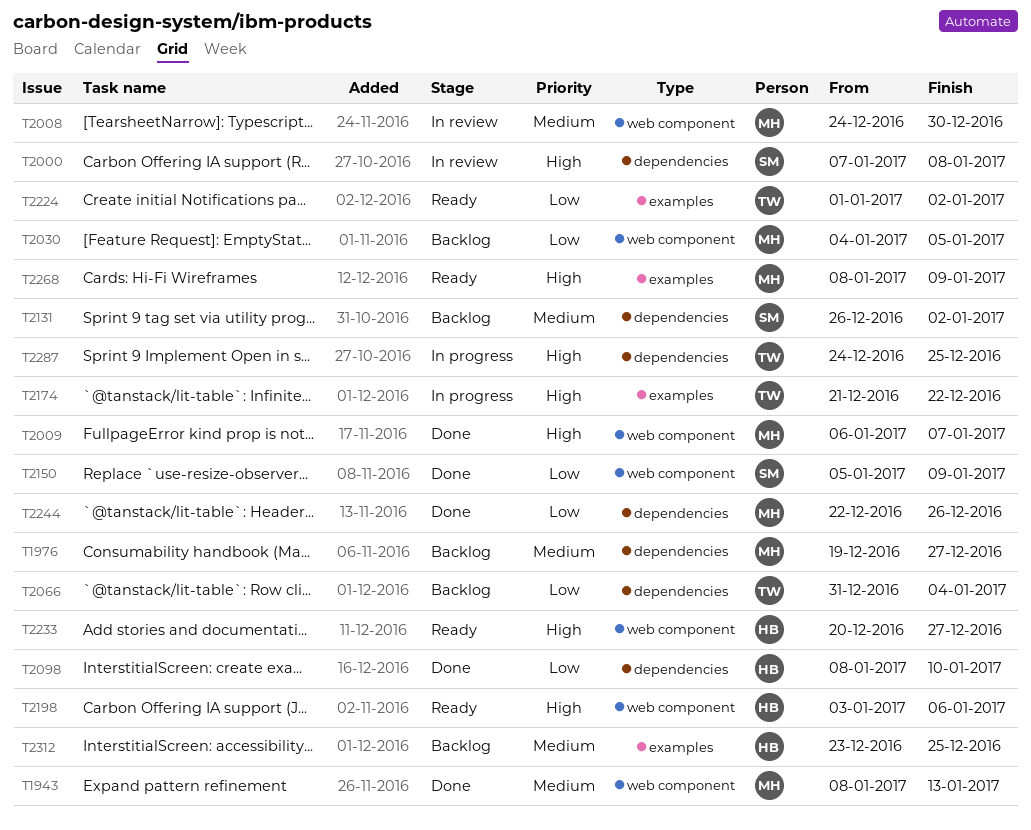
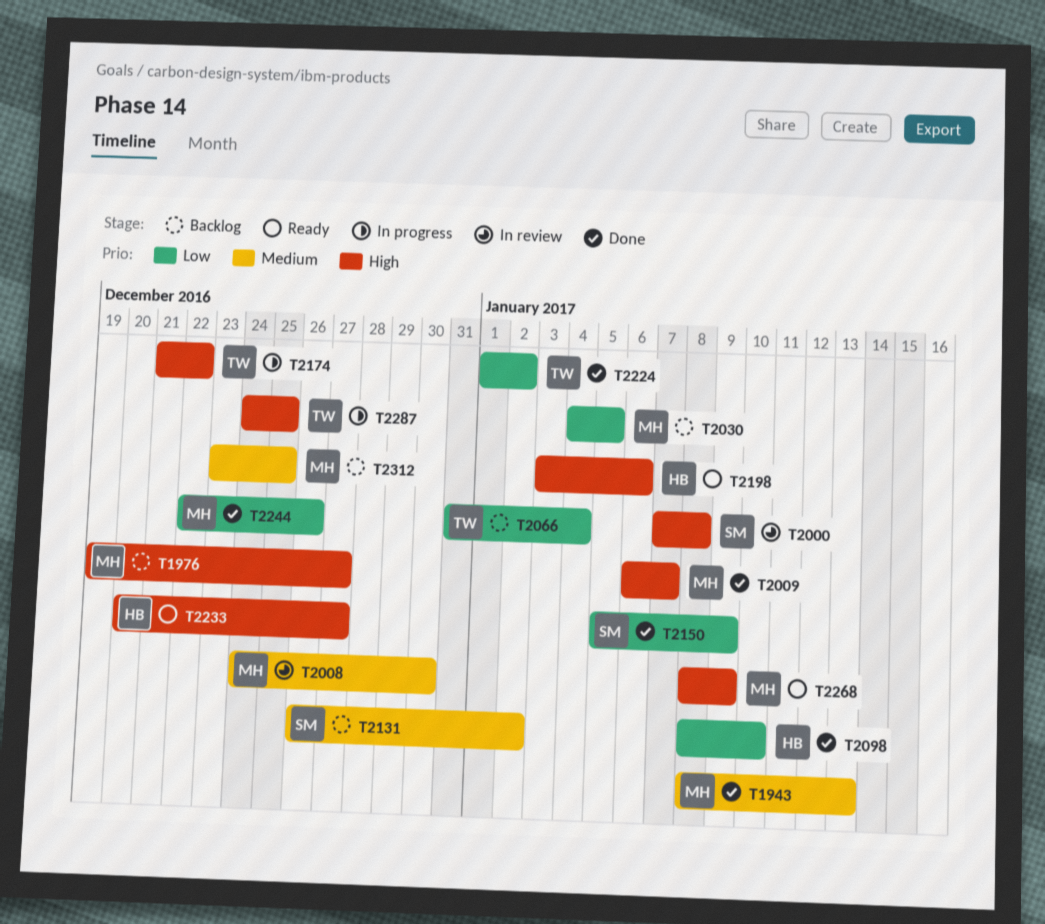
T1976, priority: Medium -> High
T2224, status: Ready -> Done
T2312, owner: HB -> MH

